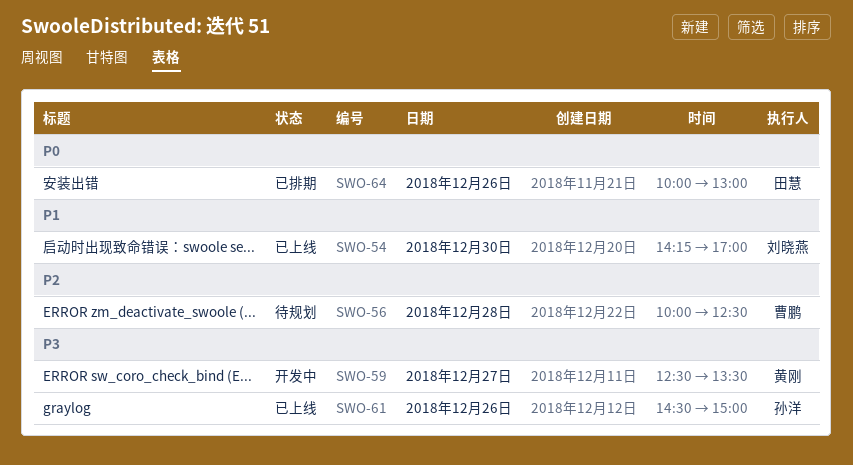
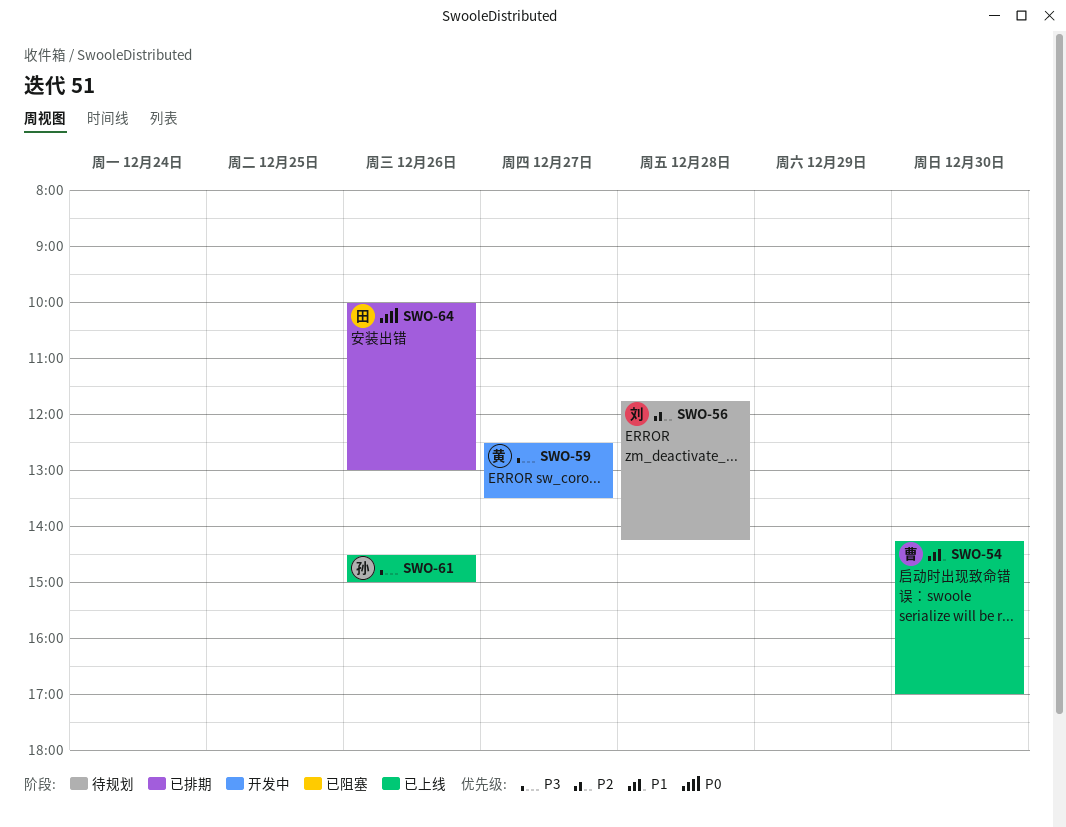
SWO-54, owner: 刘晓燕 -> 曹鹏
SWO-56, owner: 曹鹏 -> 刘晓燕
SWO-56, begins: 10:00 -> 11:45
SWO-56, ends: 12:30 -> 14:15

